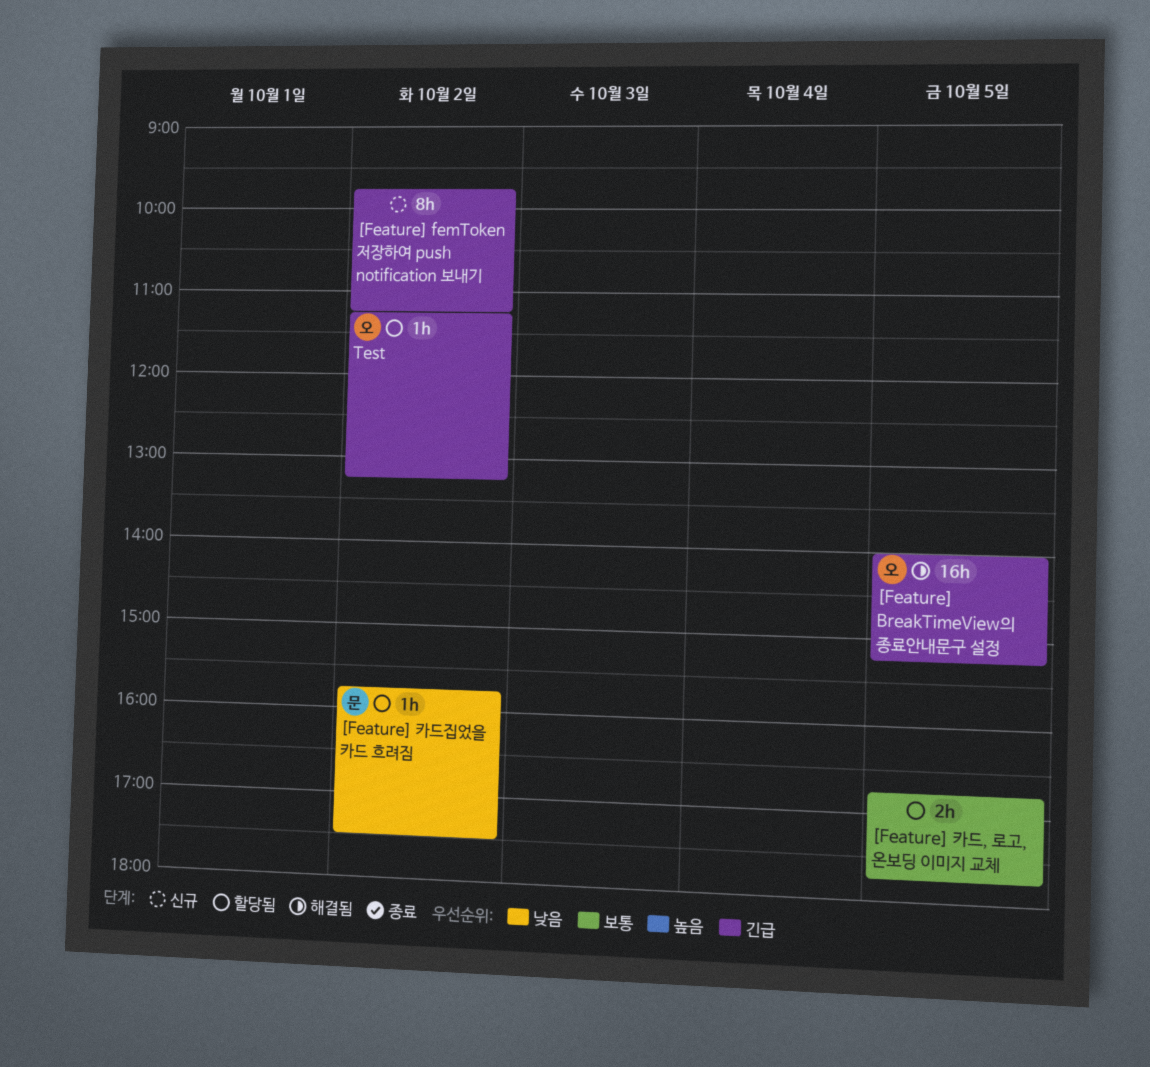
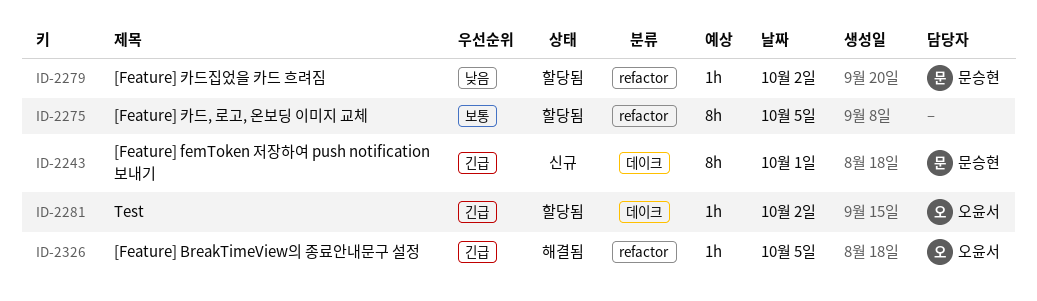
[Feature] BreakTimeView의 종료안내문구 설정, estimate: 16h -> 1h
[Feature] femToken 저장하여 push notification 보내기, owner: none -> 문승현
[Feature] femToken 저장하여 push notification 보내기, day: Oct 2 -> Oct 1
[Feature] 카드, 로고, 온보딩 이미지 교체, estimate: 2h -> 8h

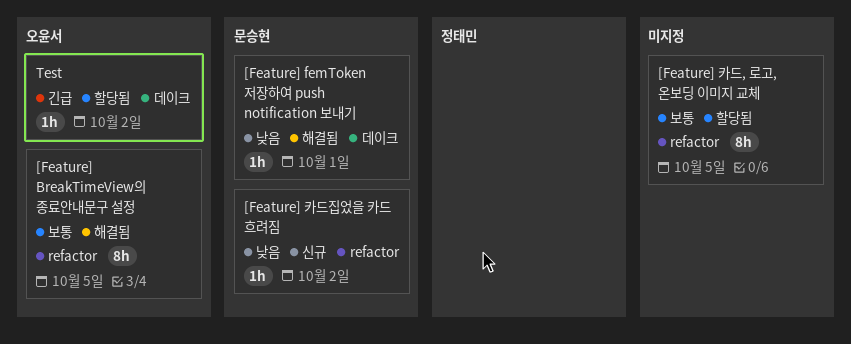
[Feature] BreakTimeView의 종료안내문구 설정, priority: 긴급 -> 보통
[Feature] BreakTimeView의 종료안내문구 설정, estimate: 1h -> 8h
[Feature] femToken 저장하여 push notification 보내기, status: 신규 -> 해결됨
[Feature] femToken 저장하여 push notification 보내기, priority: 긴급 -> 낮음
[Feature] femToken 저장하여 push notification 보내기, estimate: 8h -> 1h
[Feature] 카드집었을 카드 흐려짐, status: 할당됨 -> 신규

